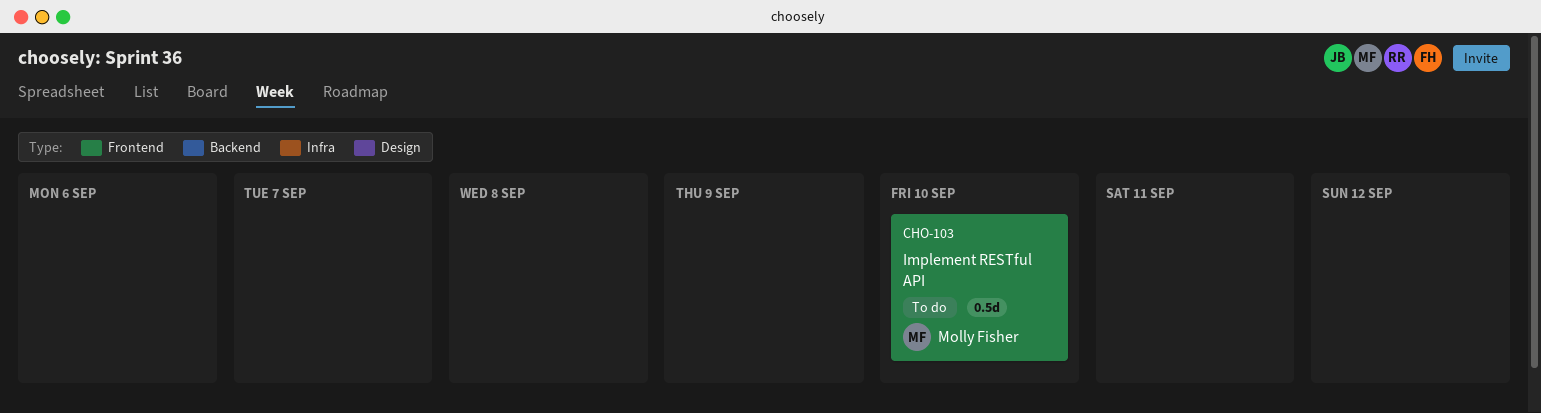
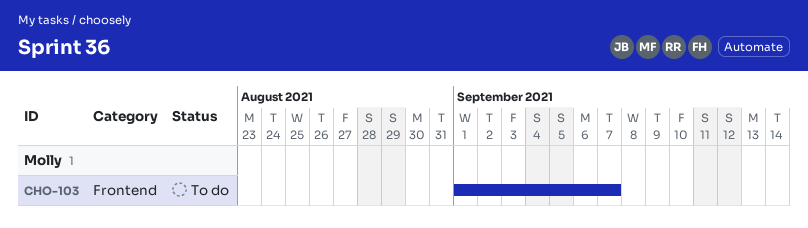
CHO-103, due: Sep 10 -> Sep 7

